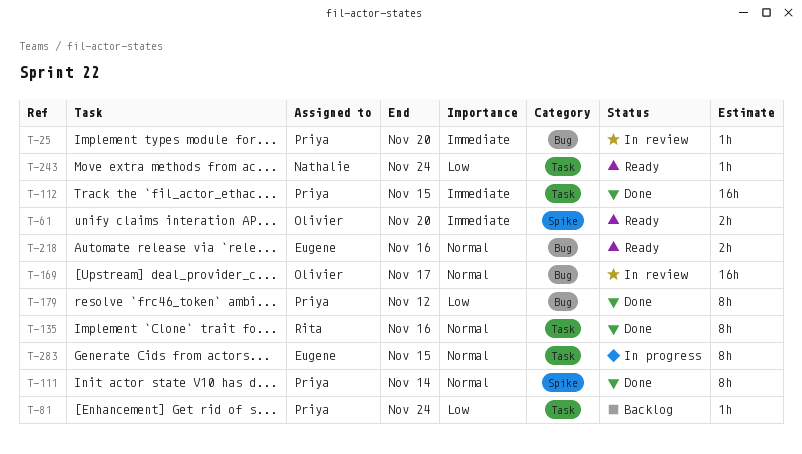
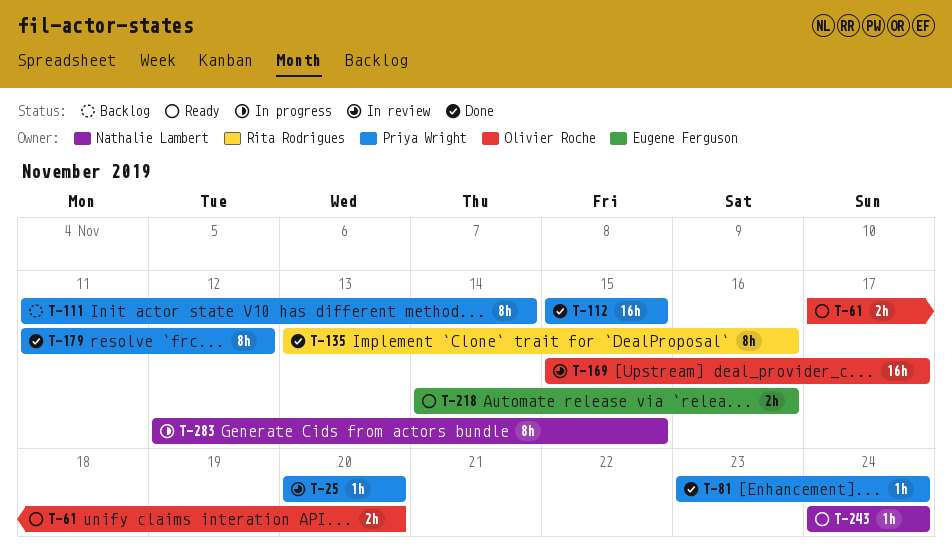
T-81, status: Backlog -> Done
T-111, status: Done -> Backlog
T-283, owner: Eugene Ferguson -> Nathalie Lambert

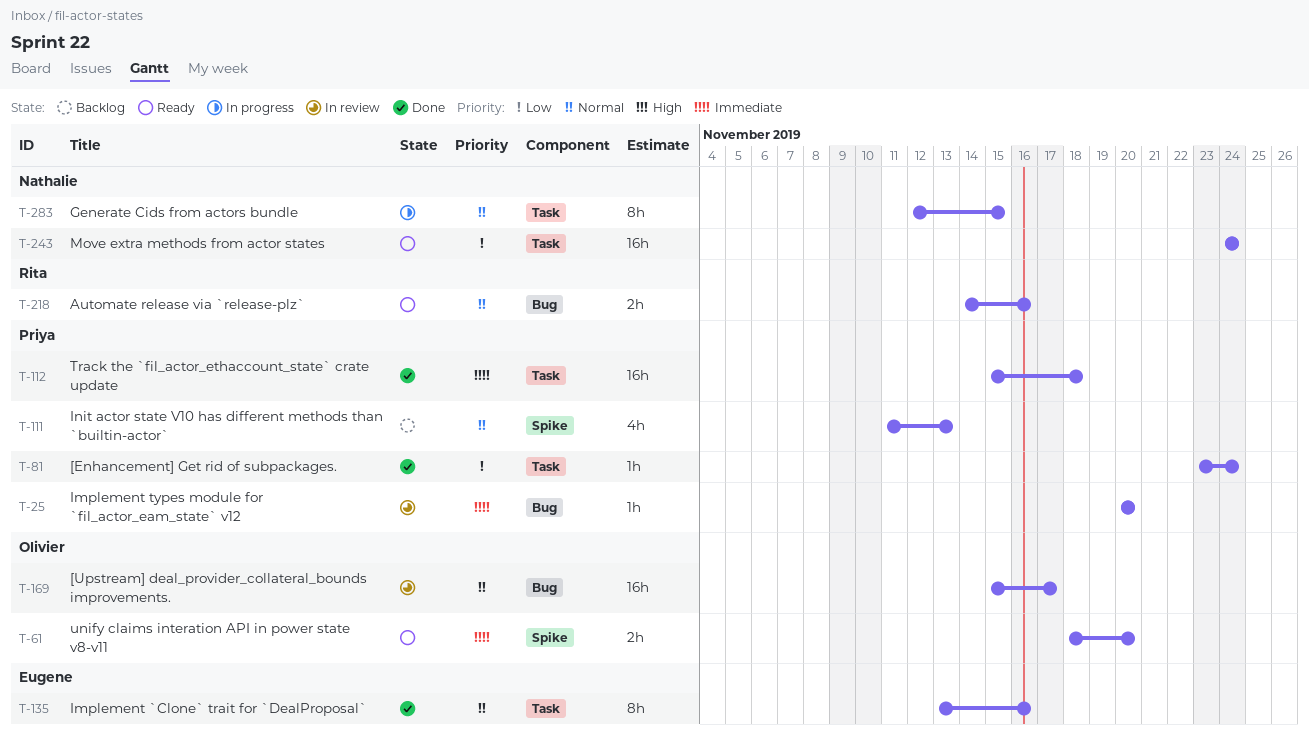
T-61, start: Nov 17 -> Nov 18
T-111, estimate: 8h -> 4h
T-111, due: Nov 14 -> Nov 13
T-112, due: Nov 15 -> Nov 18
T-135, owner: Rita Rodrigues -> Eugene Ferguson
T-179: present -> none
T-218, owner: Eugene Ferguson -> Rita Rodrigues
T-243, estimate: 1h -> 16h

